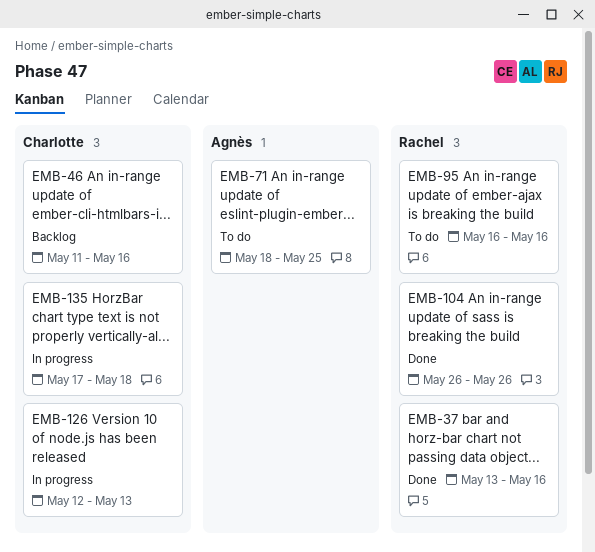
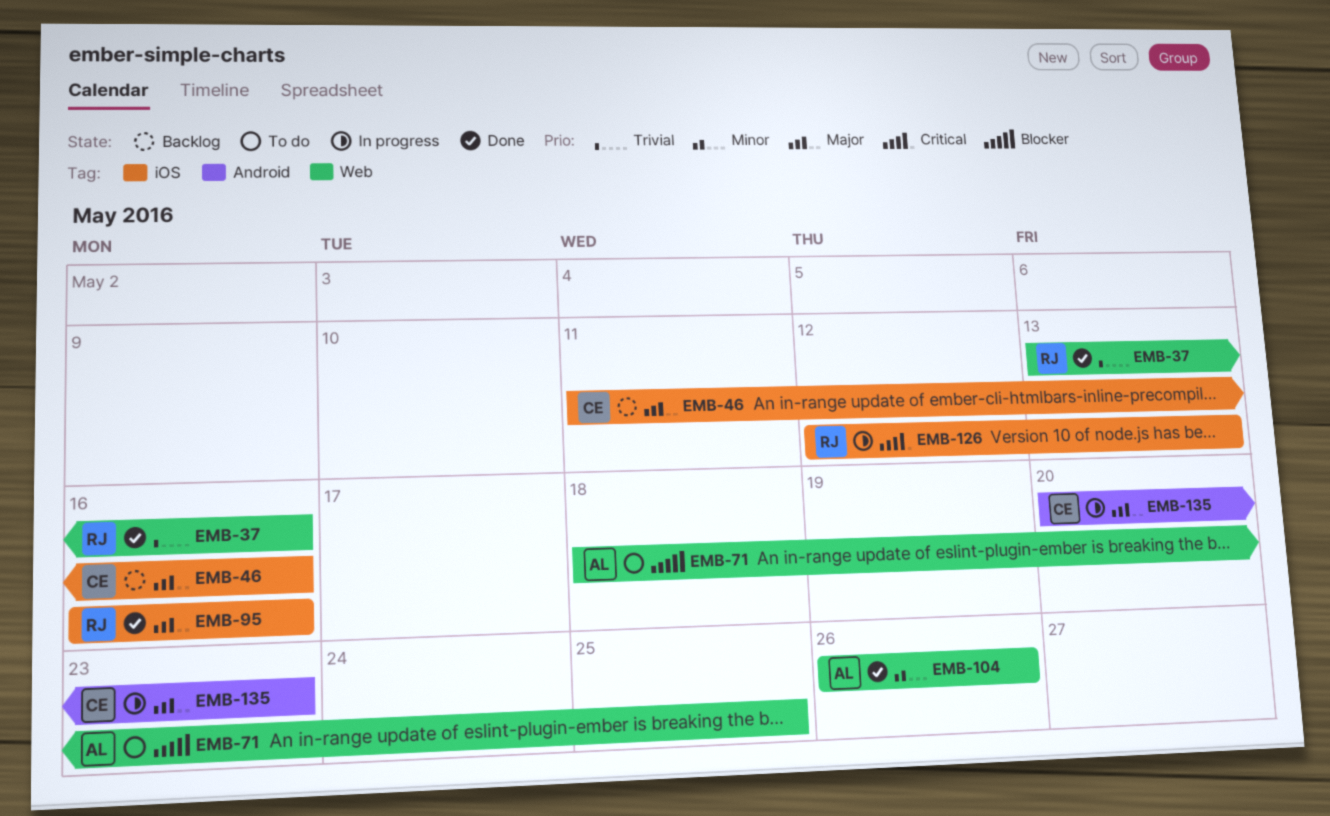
EMB-95, status: To do -> Done
EMB-104, owner: Rachel -> Agnès
EMB-126, owner: Charlotte -> Rachel
EMB-135, start: May 17 -> May 20
EMB-135, due: May 18 -> May 23

